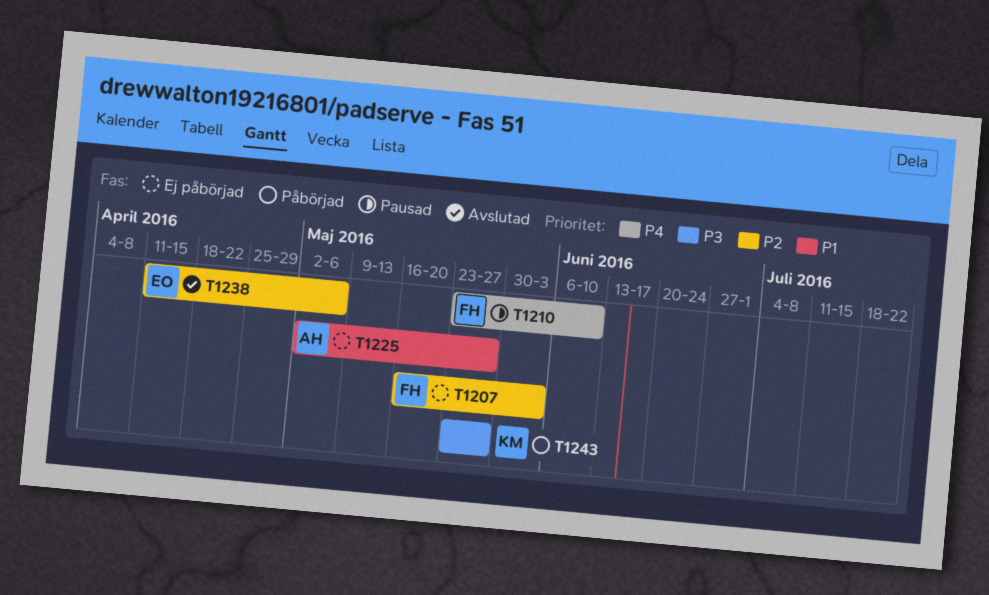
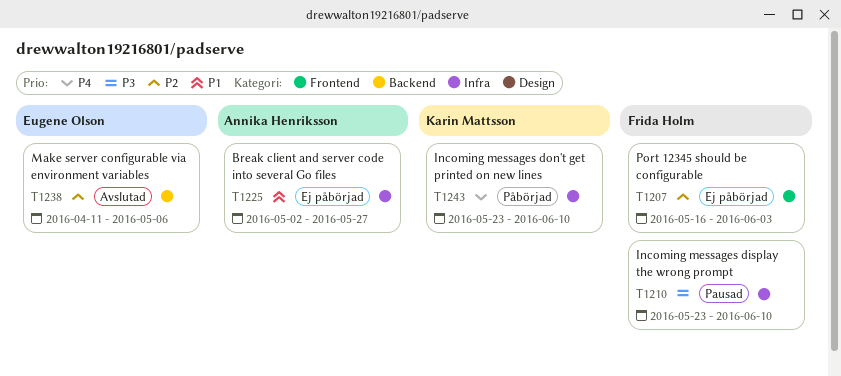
T1210, priority: P4 -> P3
T1243, priority: P3 -> P4
T1243, due: May 27 -> Jun 10

